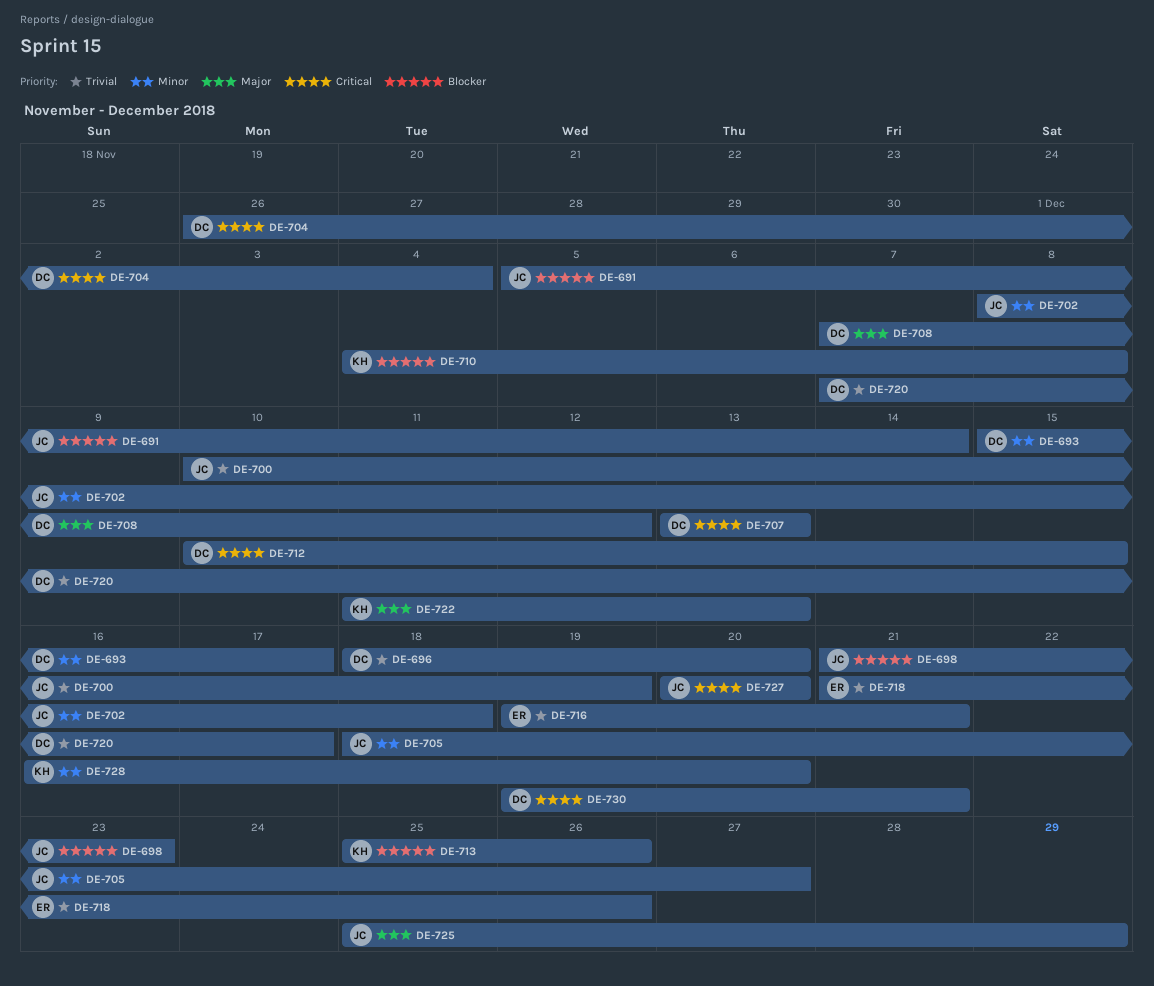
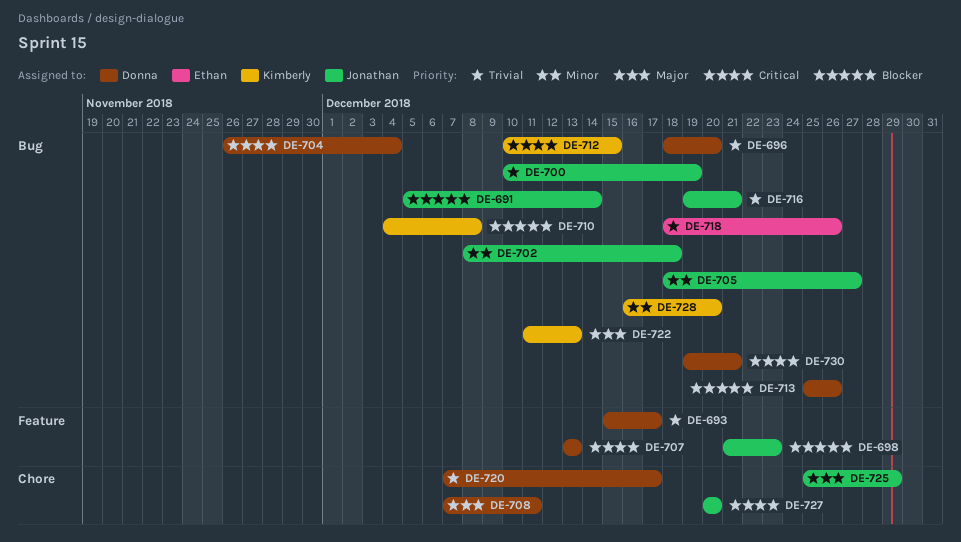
DE-693, priority: Minor -> Trivial
DE-708, due: Dec 12 -> Dec 11
DE-712, owner: Donna -> Kimberly
DE-713, owner: Kimberly -> Donna
DE-716, owner: Ethan -> Jonathan
DE-718, start: Dec 21 -> Dec 18

